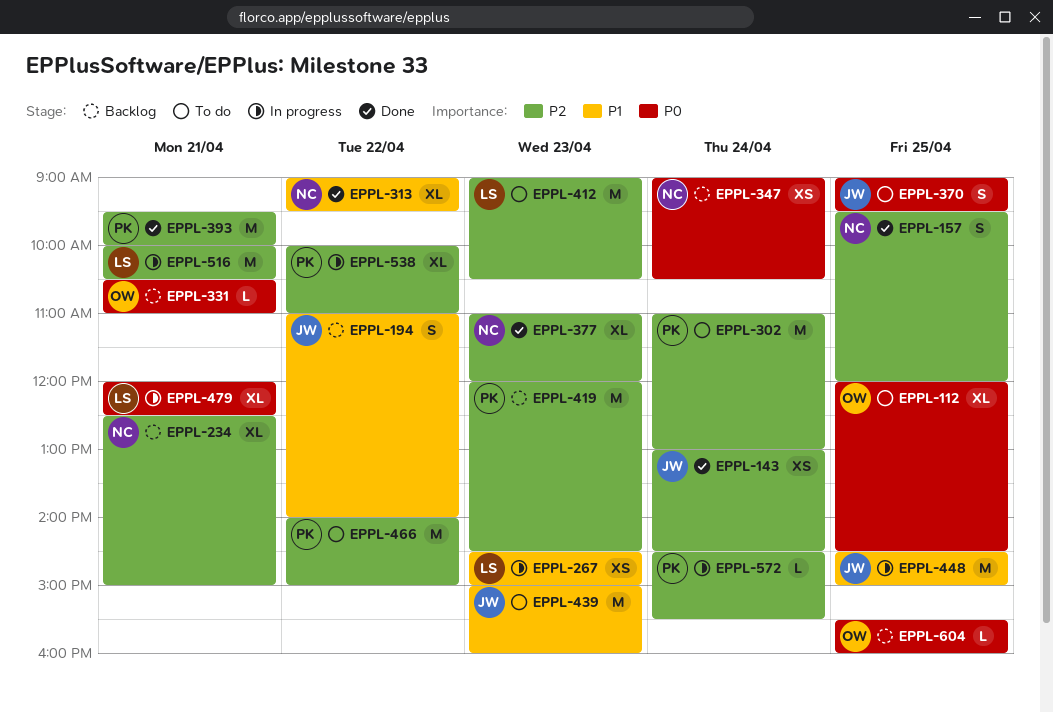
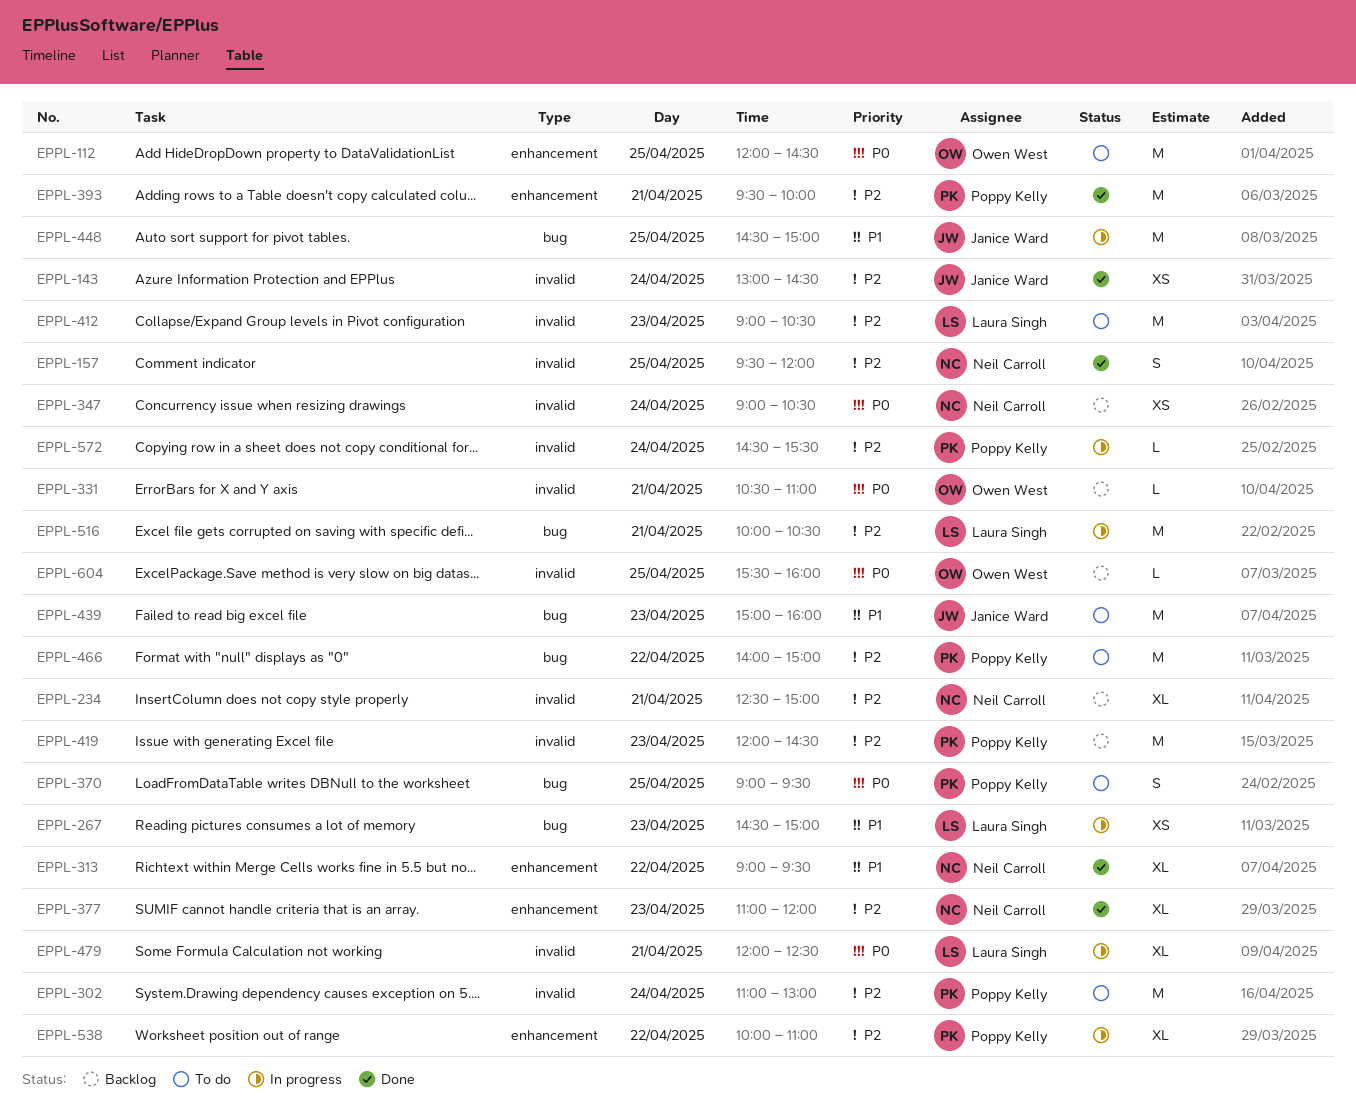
EPPL-112, estimate: XL -> M
EPPL-194: present -> none
EPPL-370, owner: Janice Ward -> Poppy Kelly

